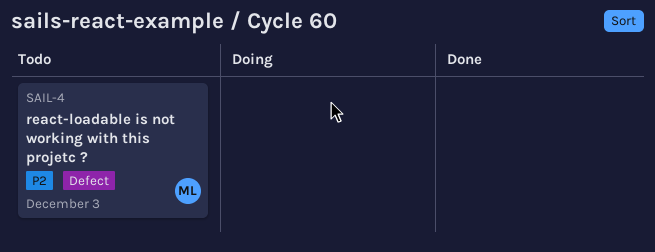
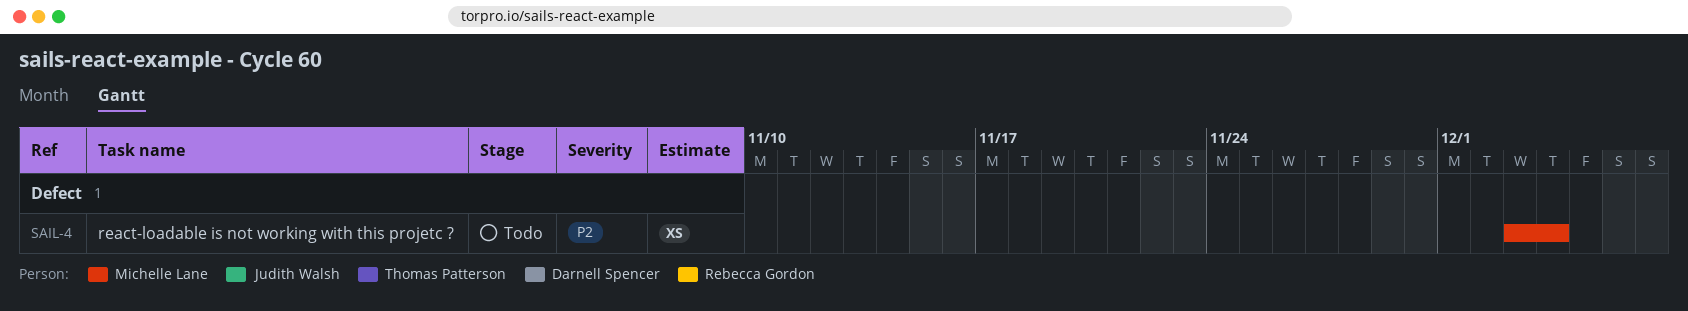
SAIL-4, due: Dec 3 -> Dec 4

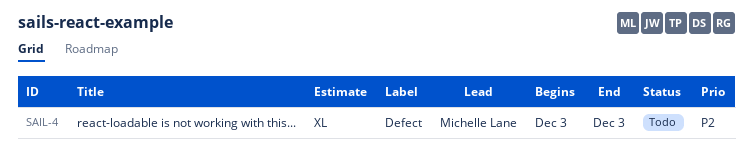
SAIL-4, estimate: XS -> XL
SAIL-4, due: Dec 4 -> Dec 3

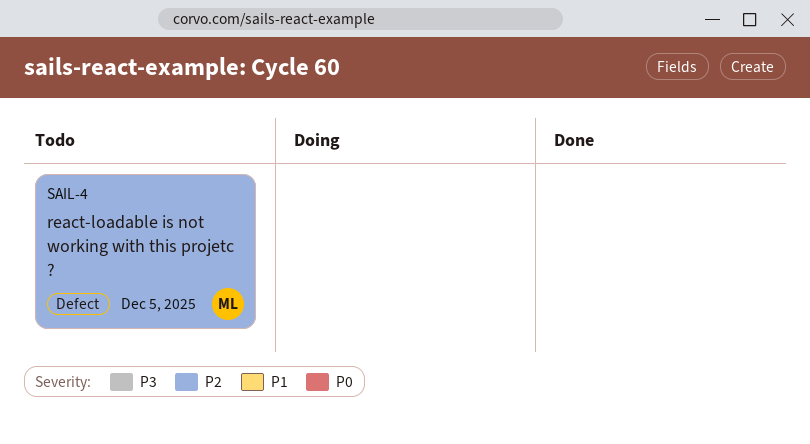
SAIL-4, due: Dec 3 -> Dec 5

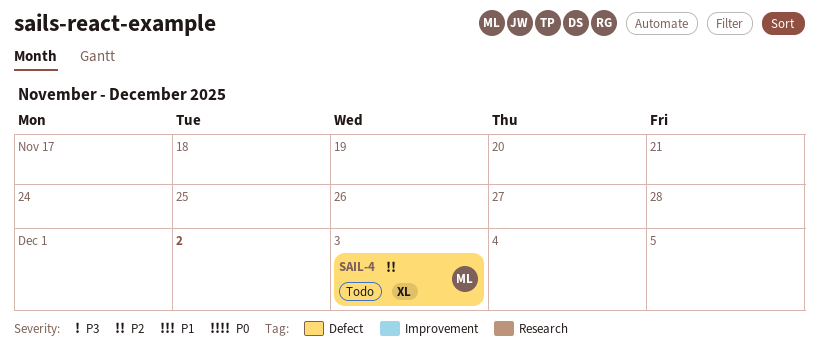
SAIL-4, due: Dec 5 -> Dec 3

